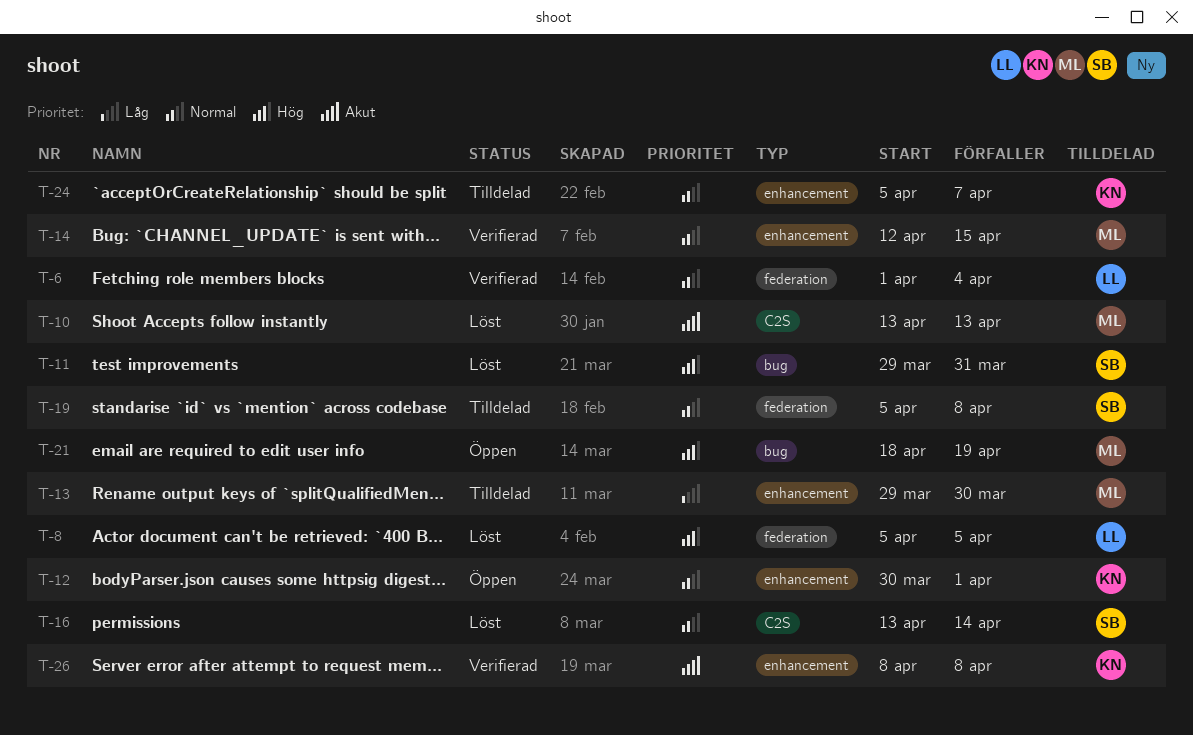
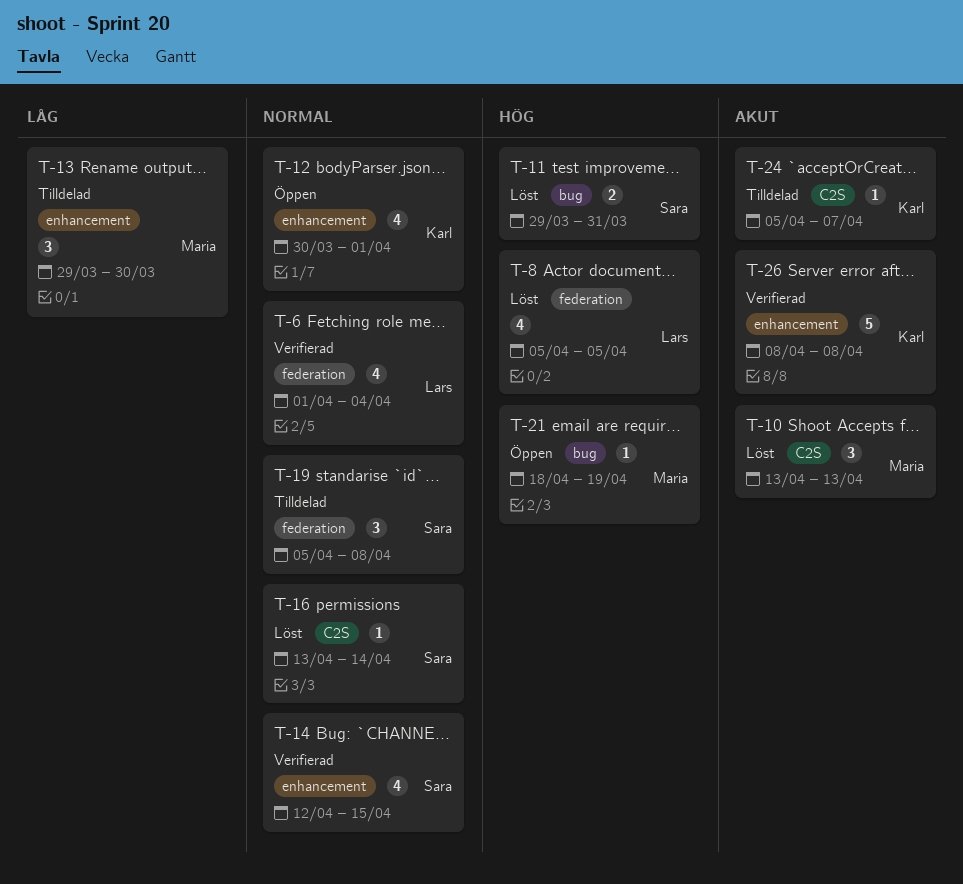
T-14, owner: Maria -> Sara
T-24, priority: Normal -> Akut
T-24, label: enhancement -> C2S

